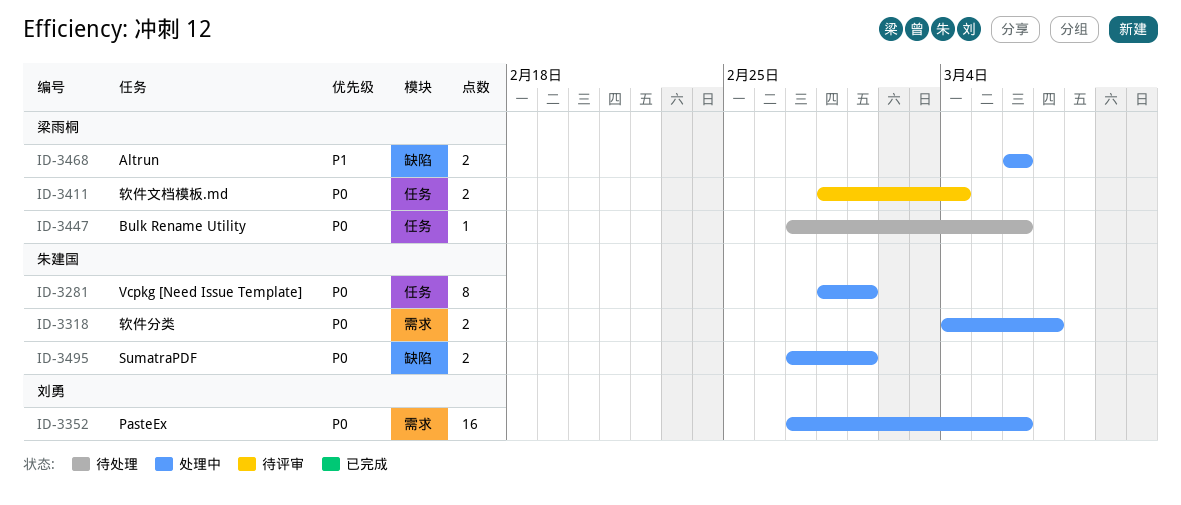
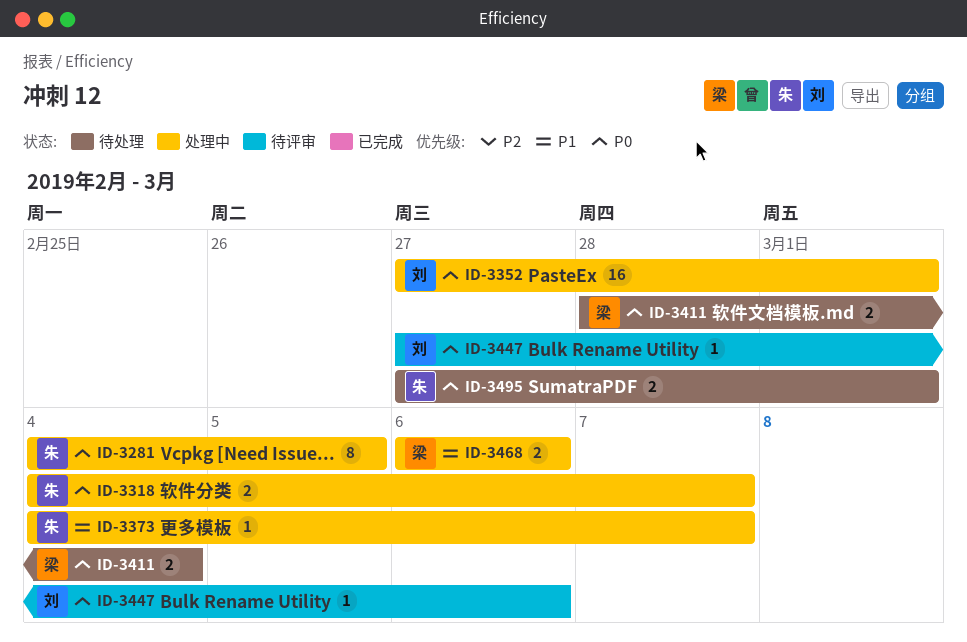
ID-3281, start: Feb 28 -> Mar 4
ID-3281, due: Mar 1 -> Mar 5
ID-3352, due: Mar 6 -> Mar 1
ID-3373: none -> present
ID-3411, status: 待评审 -> 待处理
ID-3447, status: 待处理 -> 待评审
ID-3447, owner: 梁雨桐 -> 刘勇
ID-3495, status: 处理中 -> 待处理

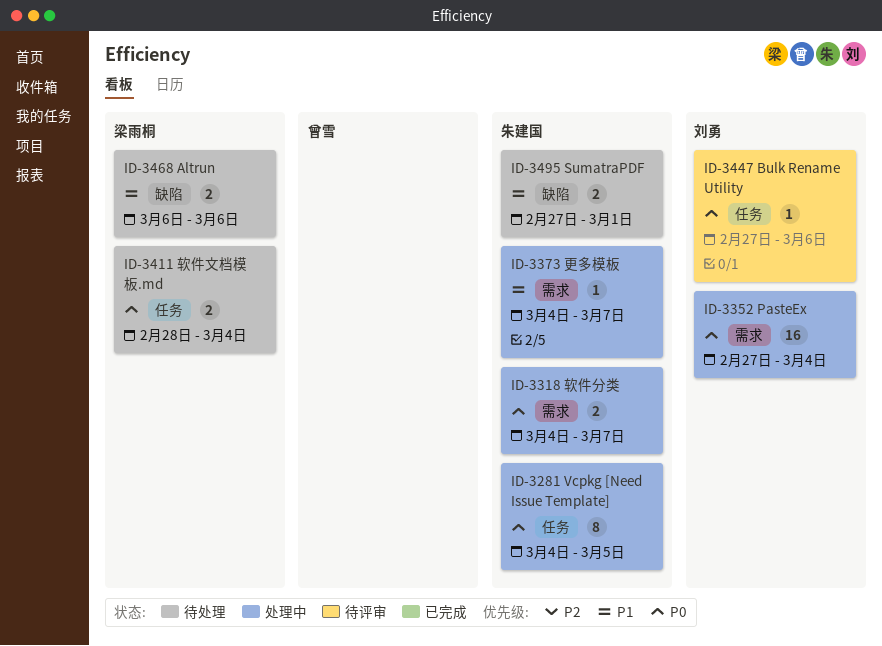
ID-3352, due: Mar 1 -> Mar 4
ID-3468, status: 处理中 -> 待处理
ID-3495, priority: P0 -> P1

